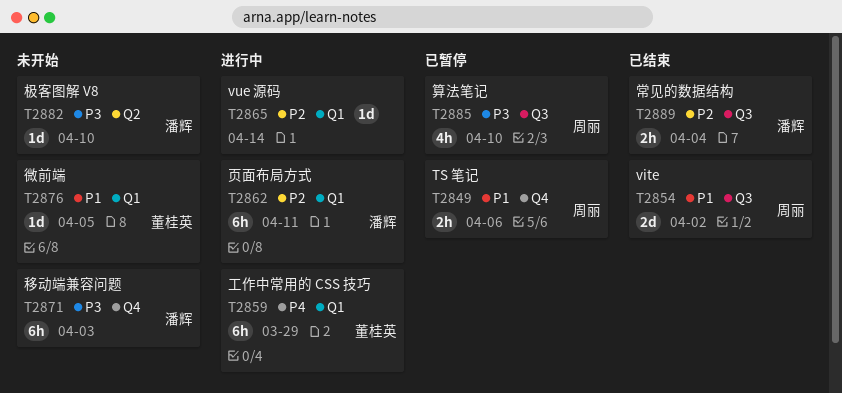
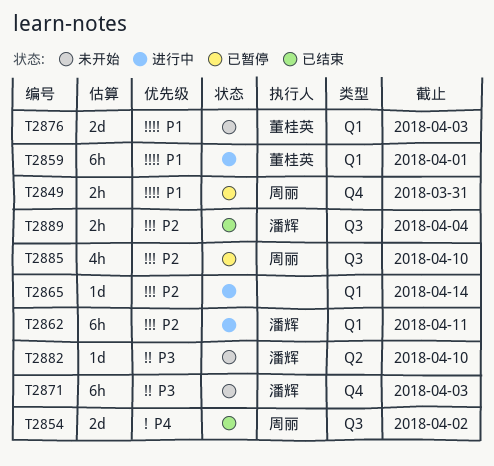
T2849, due: Apr 6 -> Mar 31
T2854, priority: P1 -> P4
T2859, priority: P4 -> P1
T2859, due: Mar 29 -> Apr 1
T2876, estimate: 1d -> 2d
T2876, due: Apr 5 -> Apr 3
T2885, priority: P3 -> P2

